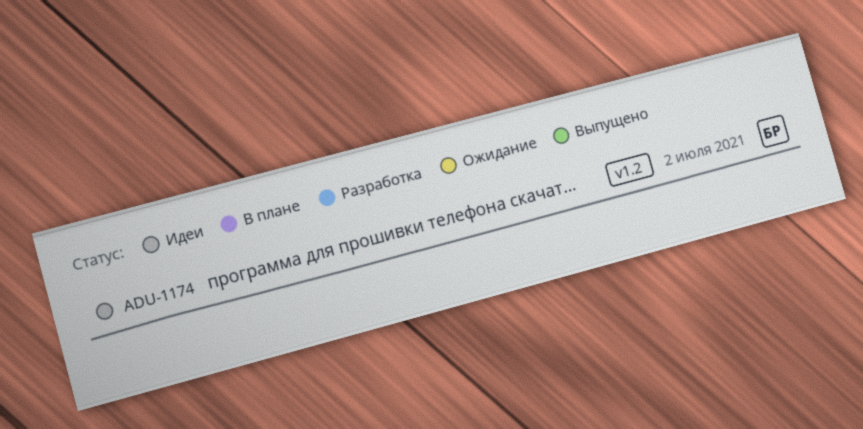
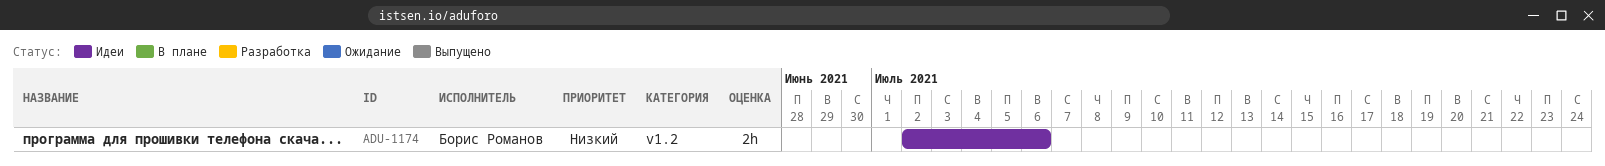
ADU-1174, due: Jul 2 -> Jul 6

